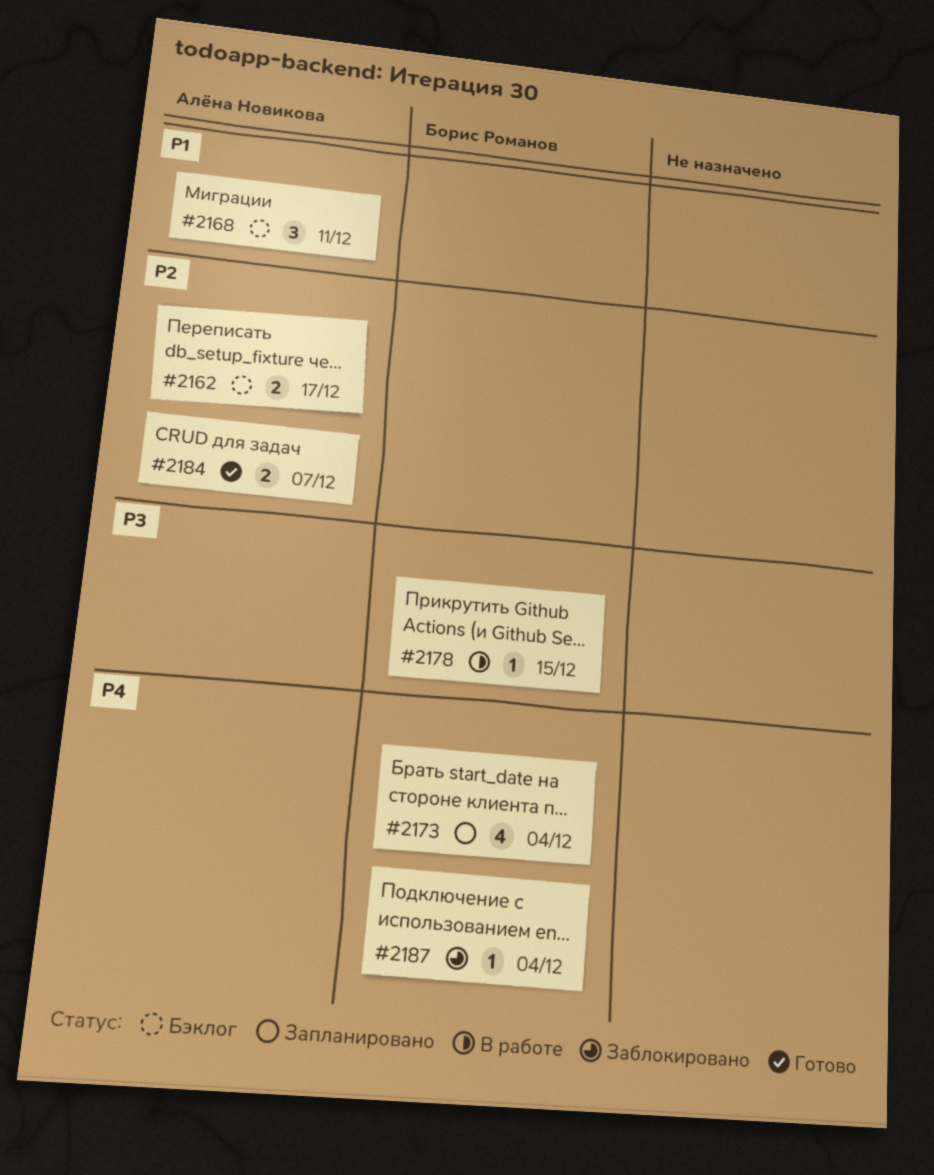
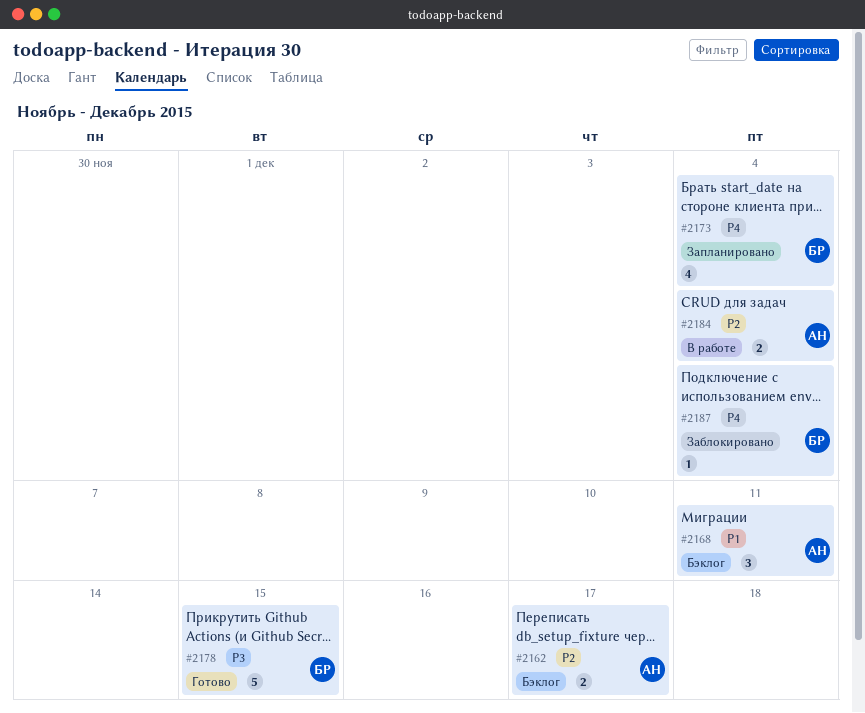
#2178, status: В работе -> Готово
#2178, estimate: 1 -> 5
#2184, status: Готово -> В работе
#2184, due: Dec 7 -> Dec 4

